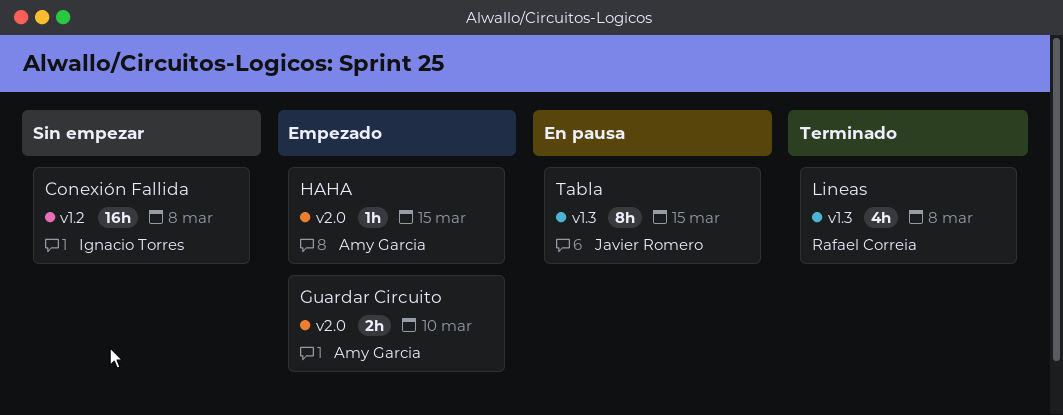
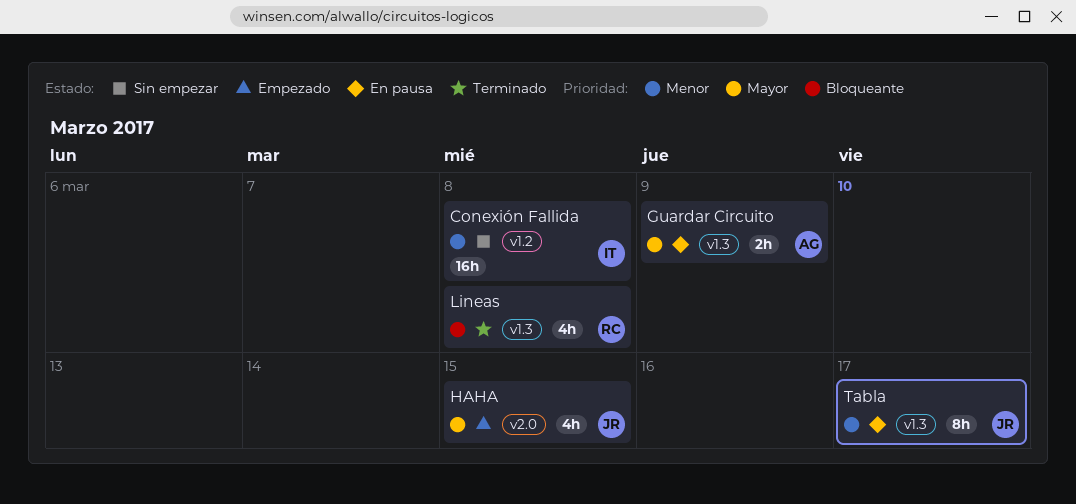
Guardar Circuito, status: Empezado -> En pausa
Guardar Circuito, label: v2.0 -> v1.3
Guardar Circuito, due: Mar 10 -> Mar 9
HAHA, owner: Amy Garcia -> Javier Romero
HAHA, estimate: 1h -> 4h
Tabla, due: Mar 15 -> Mar 17

